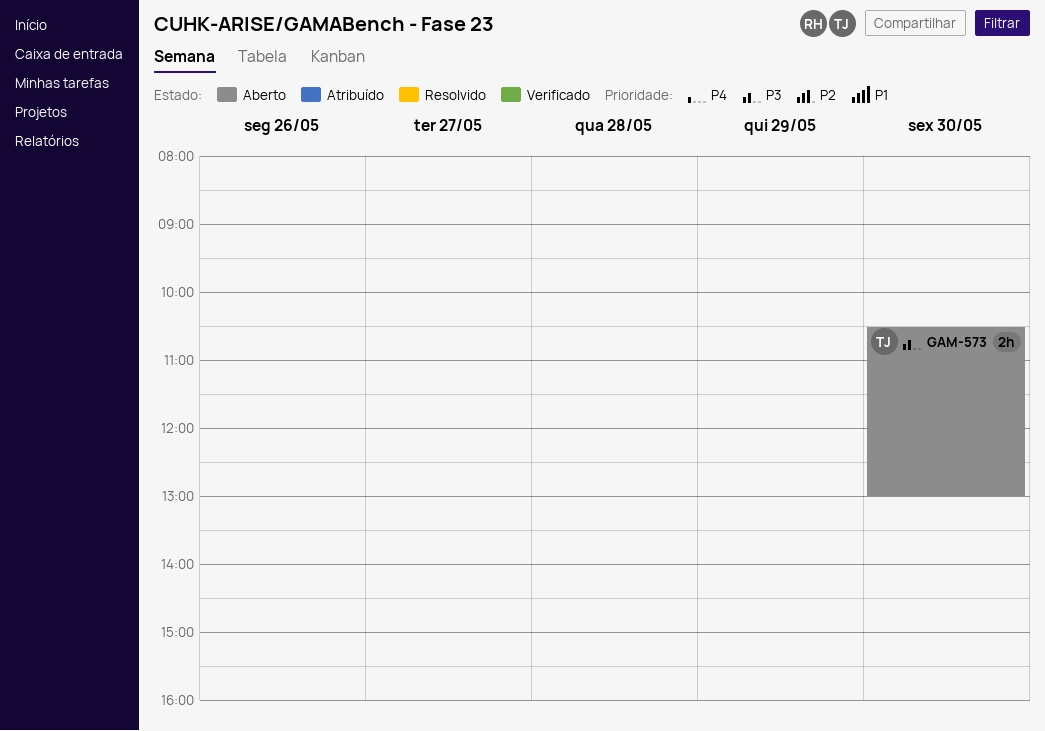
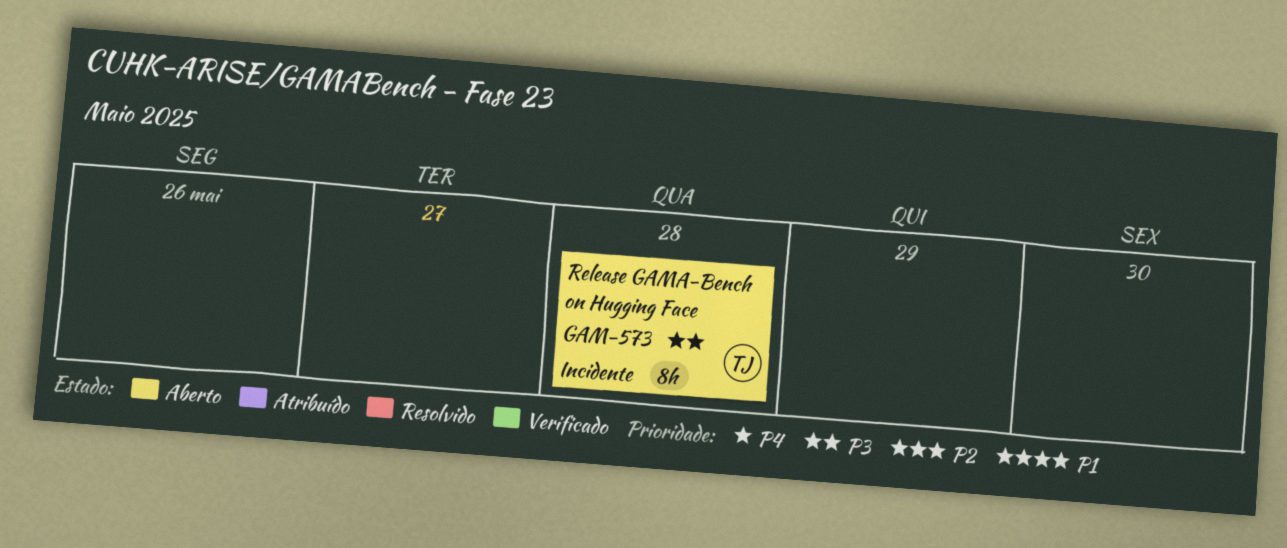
GAM-573, estimate: 2h -> 8h
GAM-573, day: May 30 -> May 28

